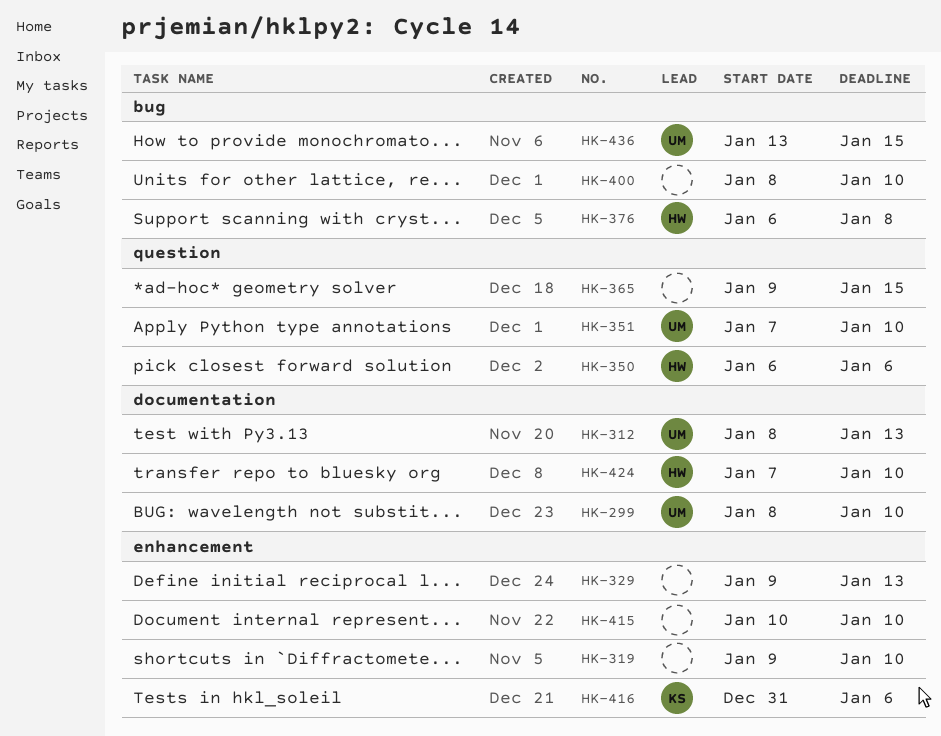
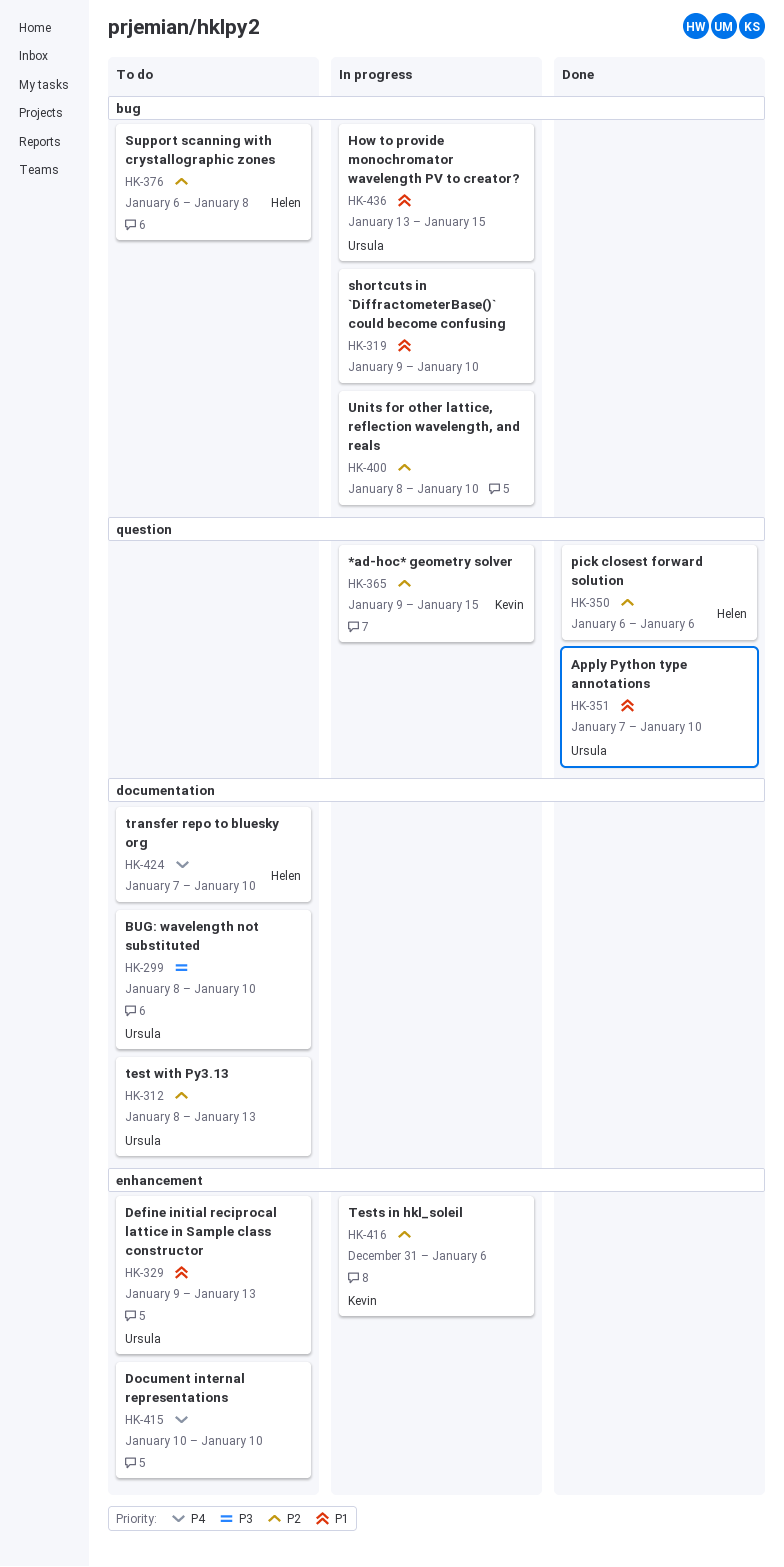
HK-319, label: enhancement -> bug
HK-329, owner: none -> Ursula
HK-365, owner: none -> Kevin

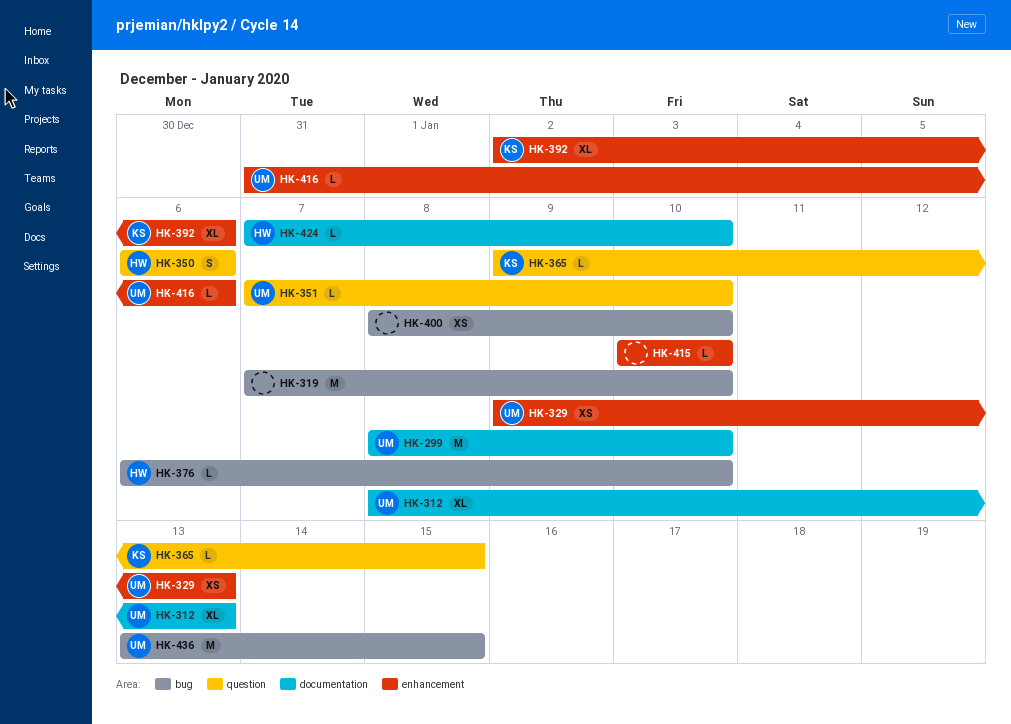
HK-319, start: Jan 9 -> Jan 7
HK-376, due: Jan 8 -> Jan 10
HK-392: none -> present
HK-416, owner: Kevin -> Ursula

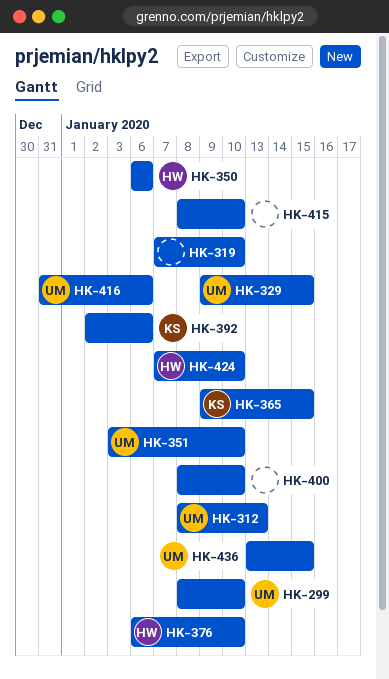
HK-329, due: Jan 13 -> Jan 15
HK-351, start: Jan 7 -> Jan 3
HK-415, start: Jan 10 -> Jan 8

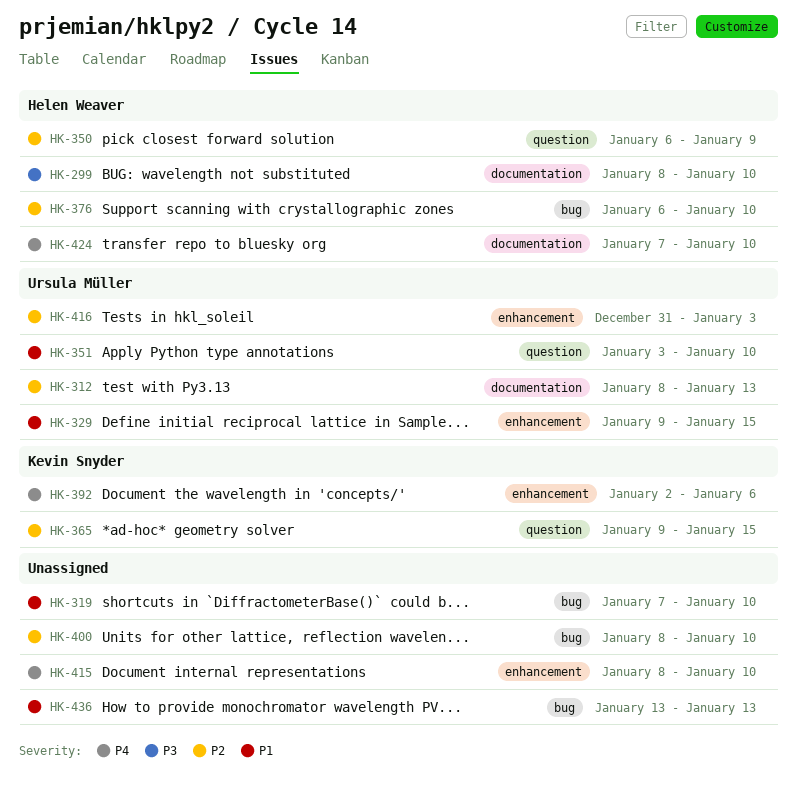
HK-299, owner: Ursula Müller -> Helen Weaver
HK-350, due: Jan 6 -> Jan 9
HK-416, due: Jan 6 -> Jan 3
HK-436, owner: Ursula Müller -> none
HK-436, due: Jan 15 -> Jan 13

